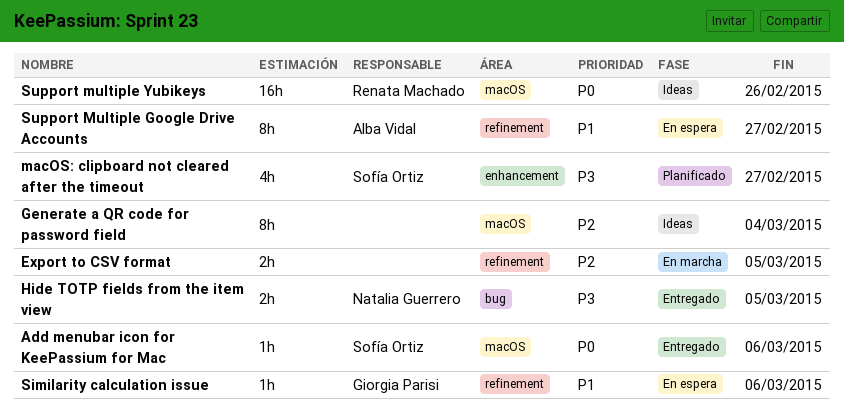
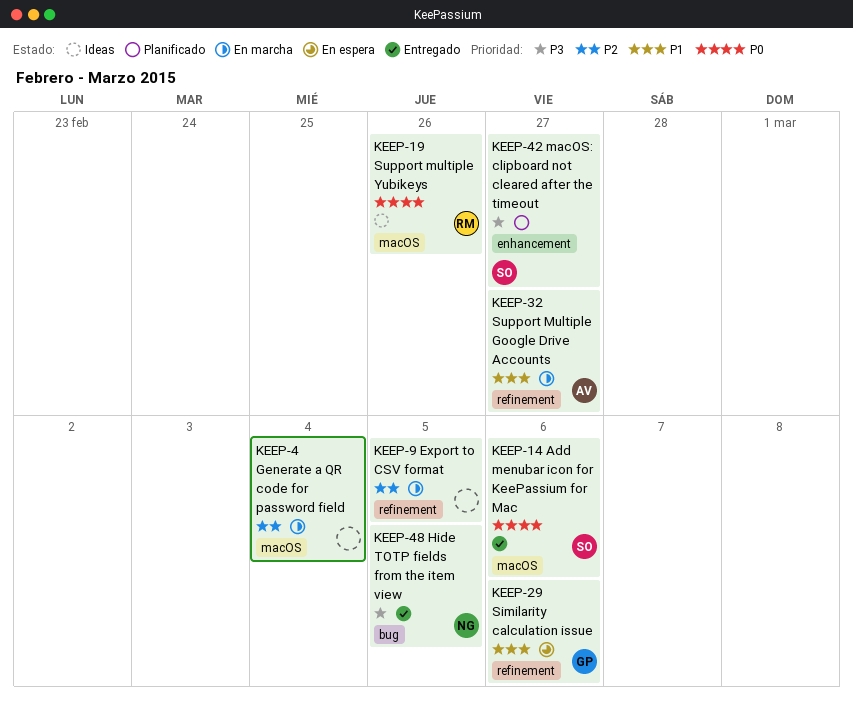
Generate a QR code for password field, status: Ideas -> En marcha
Support Multiple Google Drive Accounts, status: En espera -> En marcha

